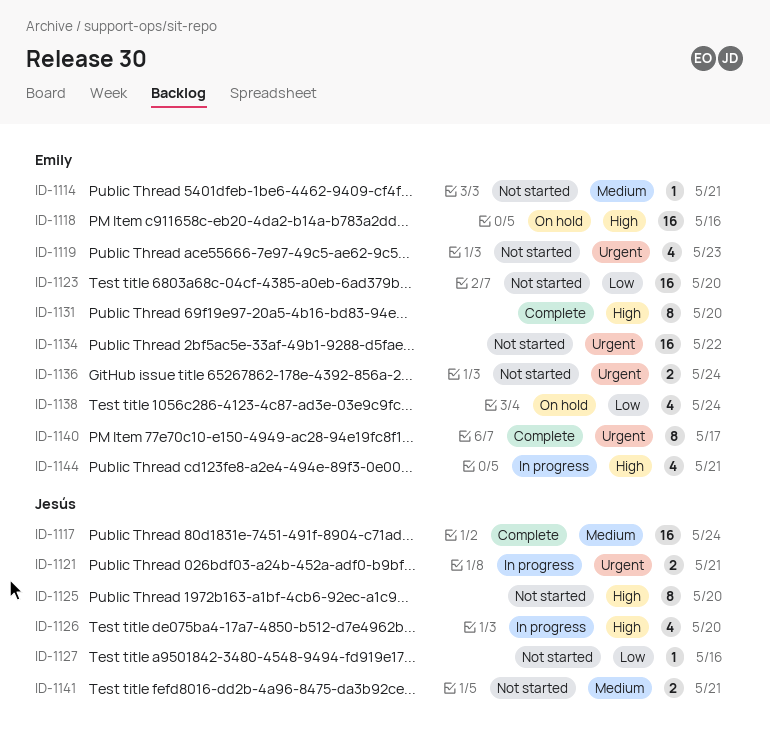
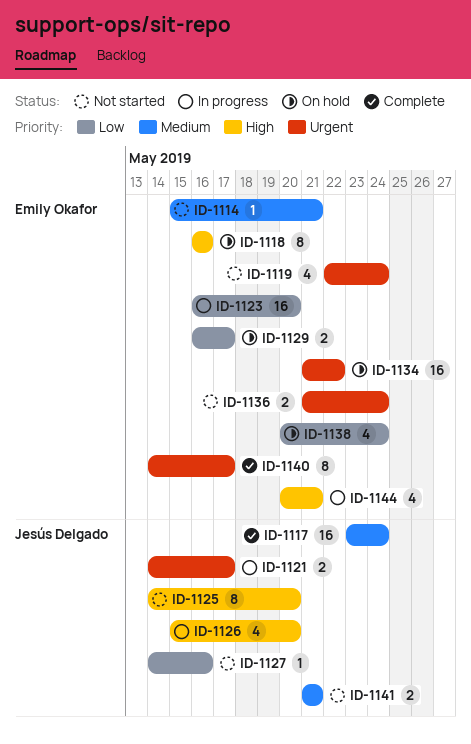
ID-1118, estimate: 16 -> 8
ID-1119, due: May 23 -> May 24
ID-1121, due: May 21 -> May 17
ID-1123, status: Not started -> In progress
ID-1129: none -> present
ID-1131: present -> none
ID-1134, status: Not started -> On hold

